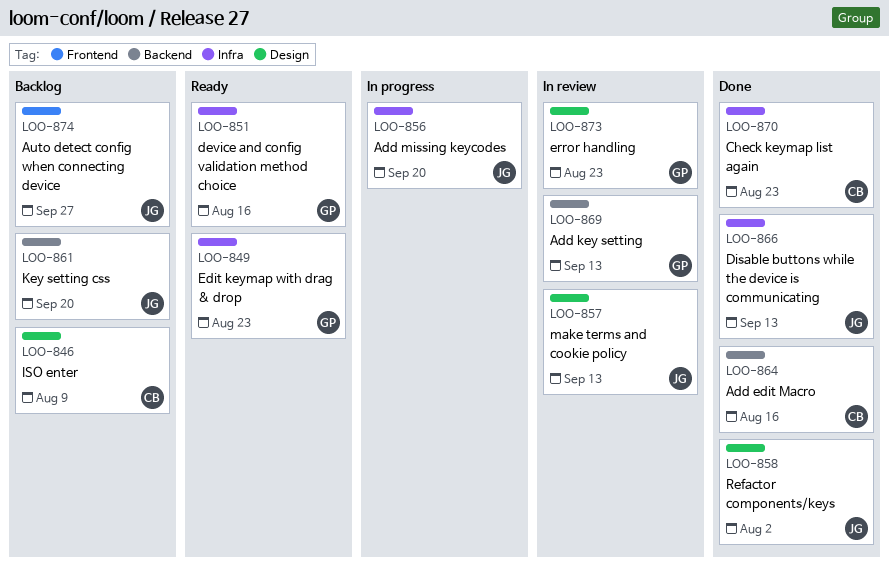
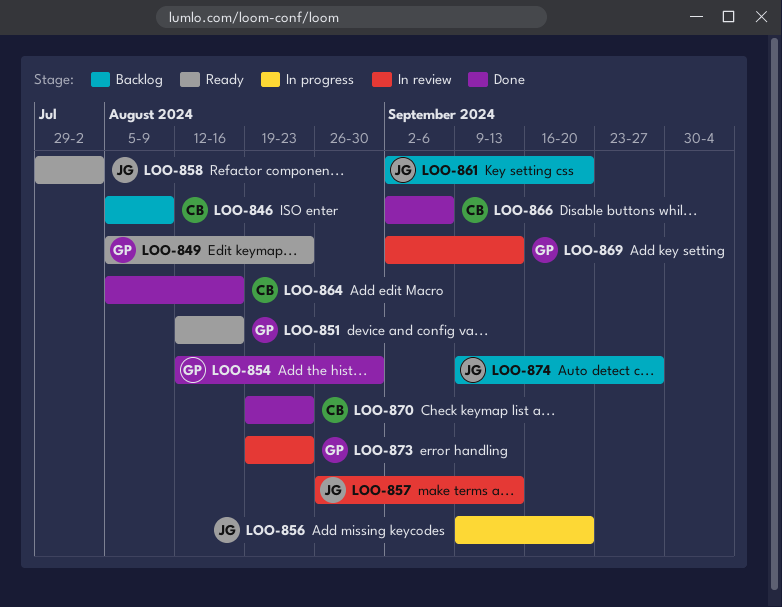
LOO-854: none -> present
LOO-858, status: Done -> Ready
LOO-866, owner: JG -> CB
LOO-866, due: Sep 13 -> Sep 6

